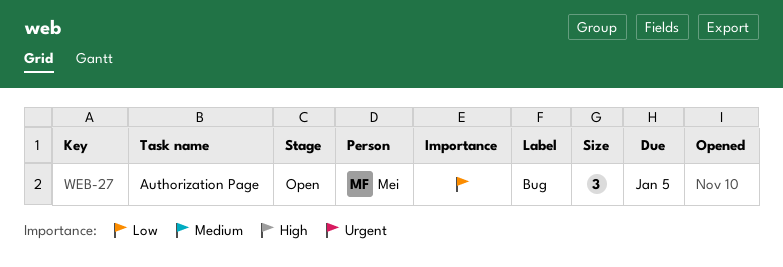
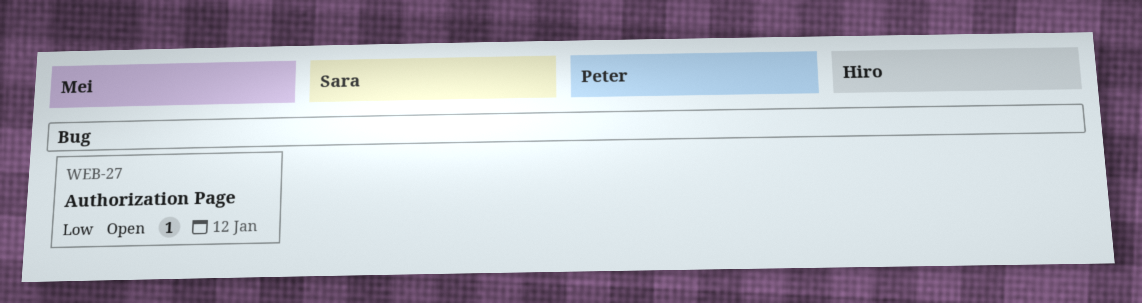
WEB-27, estimate: 3 -> 1
WEB-27, due: Jan 5 -> Jan 12

